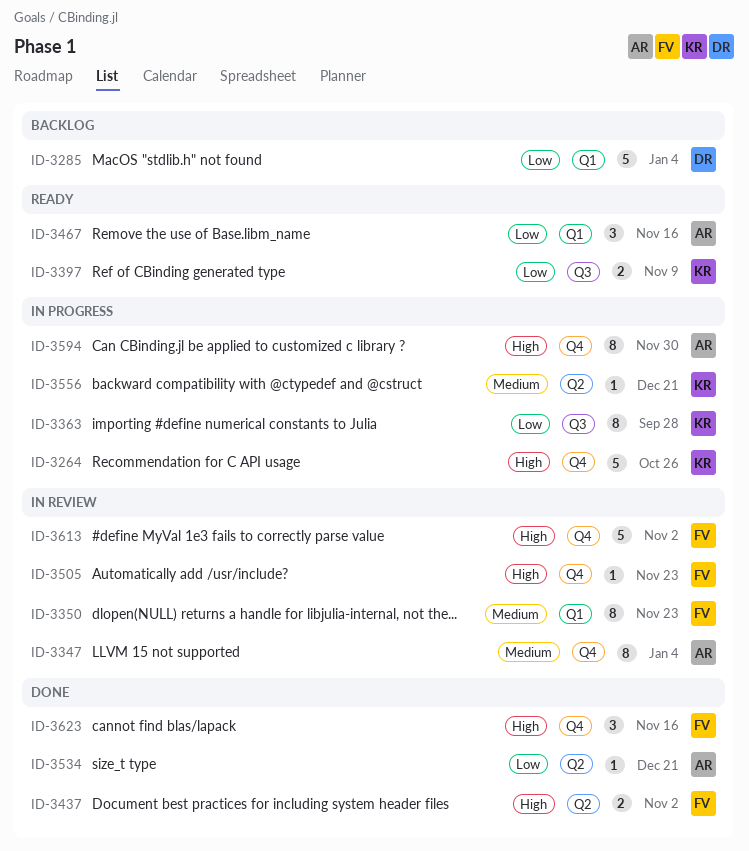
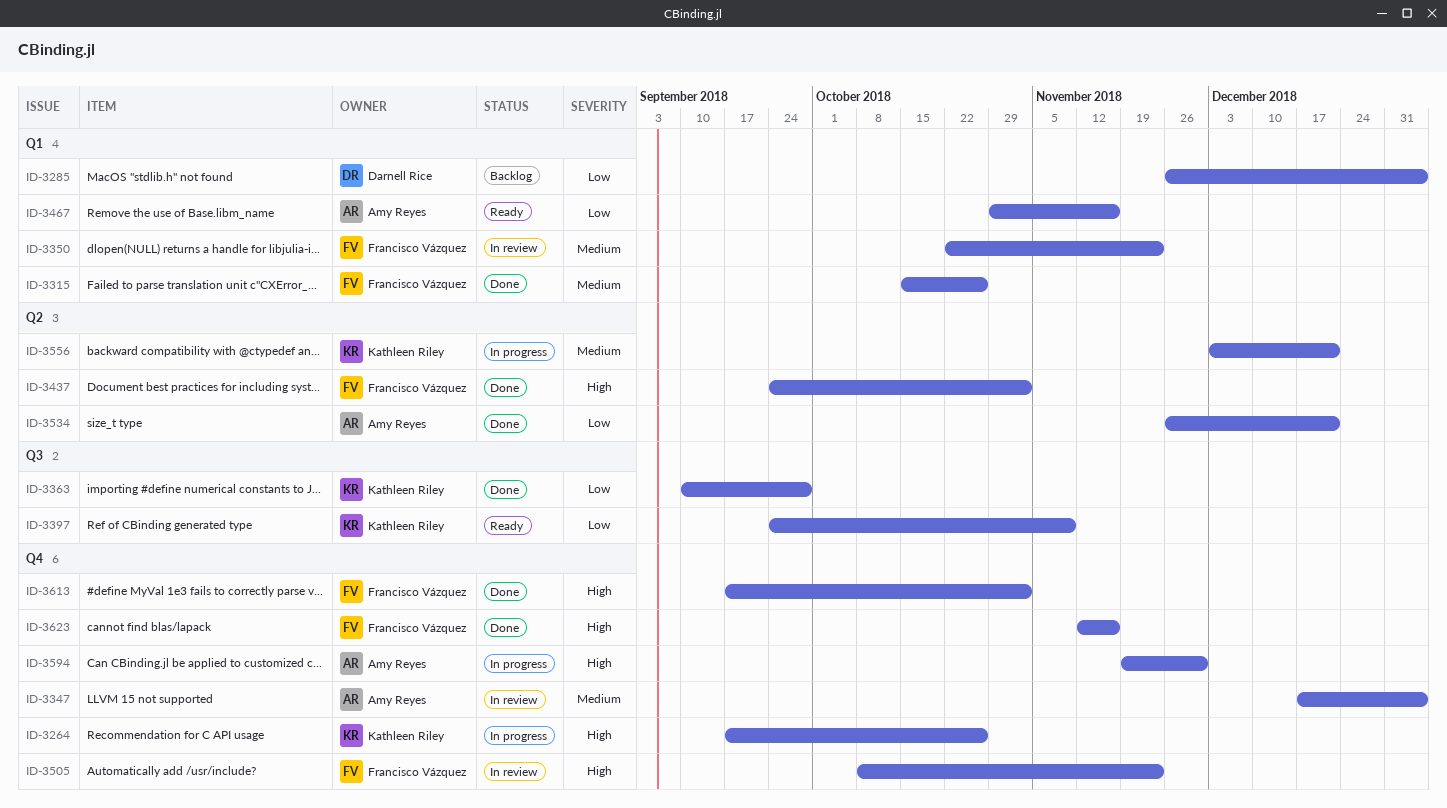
ID-3315: none -> present
ID-3363, status: In progress -> Done
ID-3613, status: In review -> Done

